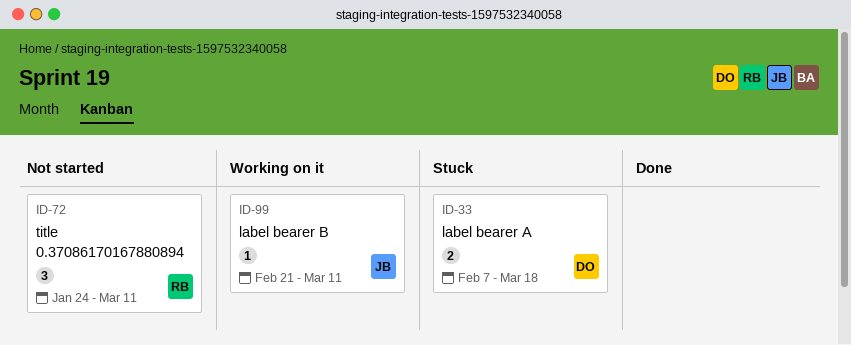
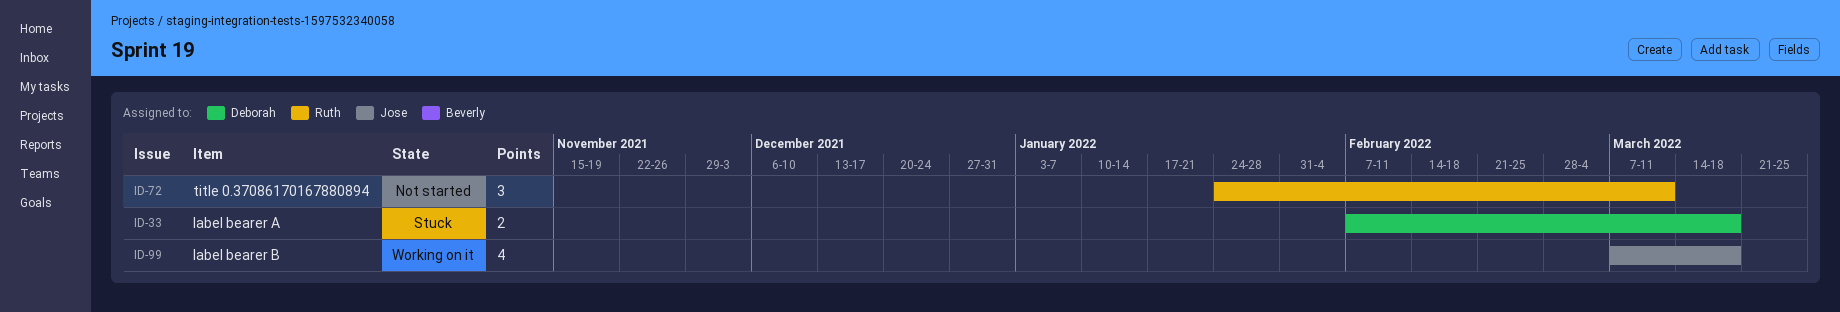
ID-99, estimate: 1 -> 4
ID-99, start: Feb 21 -> Mar 7
ID-99, due: Mar 11 -> Mar 18

